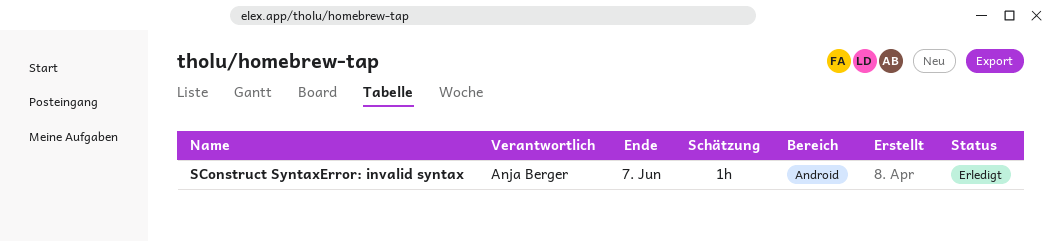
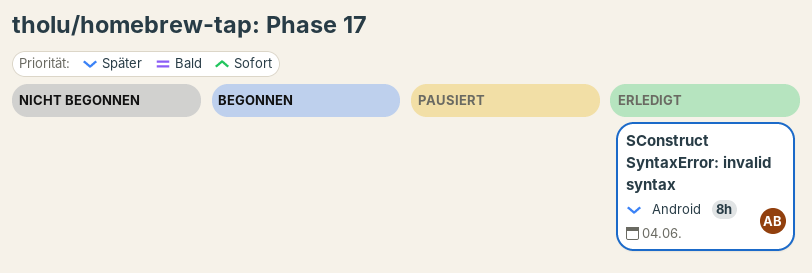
SConstruct SyntaxError: invalid syntax, estimate: 1h -> 8h
SConstruct SyntaxError: invalid syntax, due: Jun 7 -> Jun 4

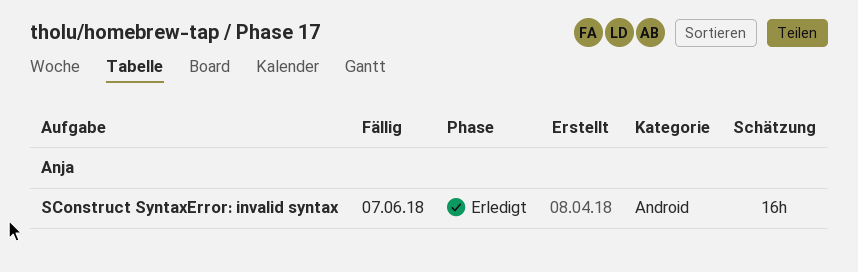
SConstruct SyntaxError: invalid syntax, estimate: 8h -> 16h
SConstruct SyntaxError: invalid syntax, due: Jun 4 -> Jun 7

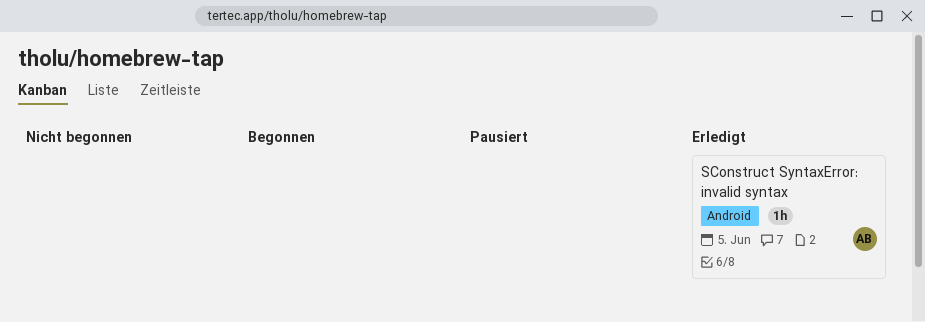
SConstruct SyntaxError: invalid syntax, estimate: 16h -> 1h
SConstruct SyntaxError: invalid syntax, due: Jun 7 -> Jun 5

